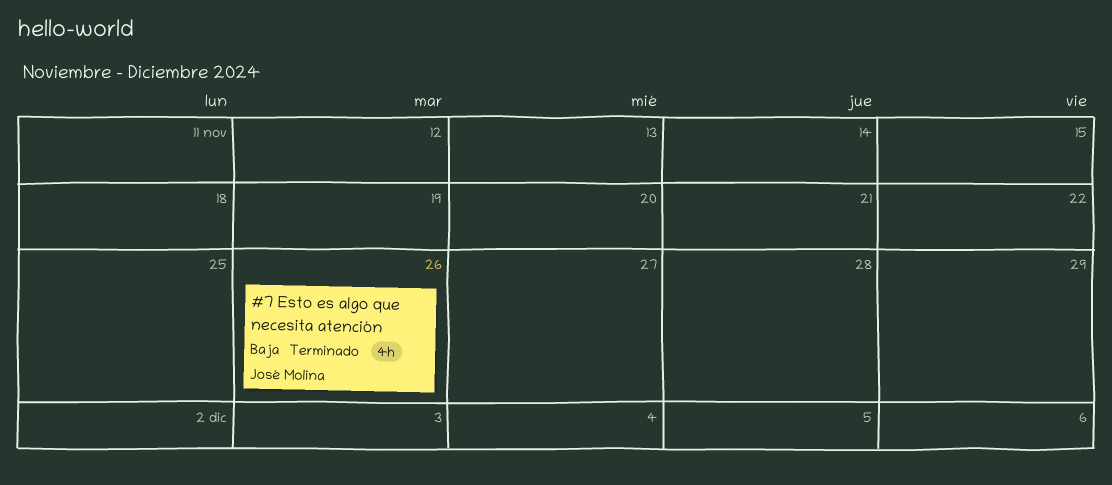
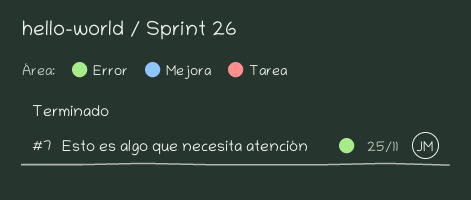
#7, due: Nov 26 -> Nov 25

